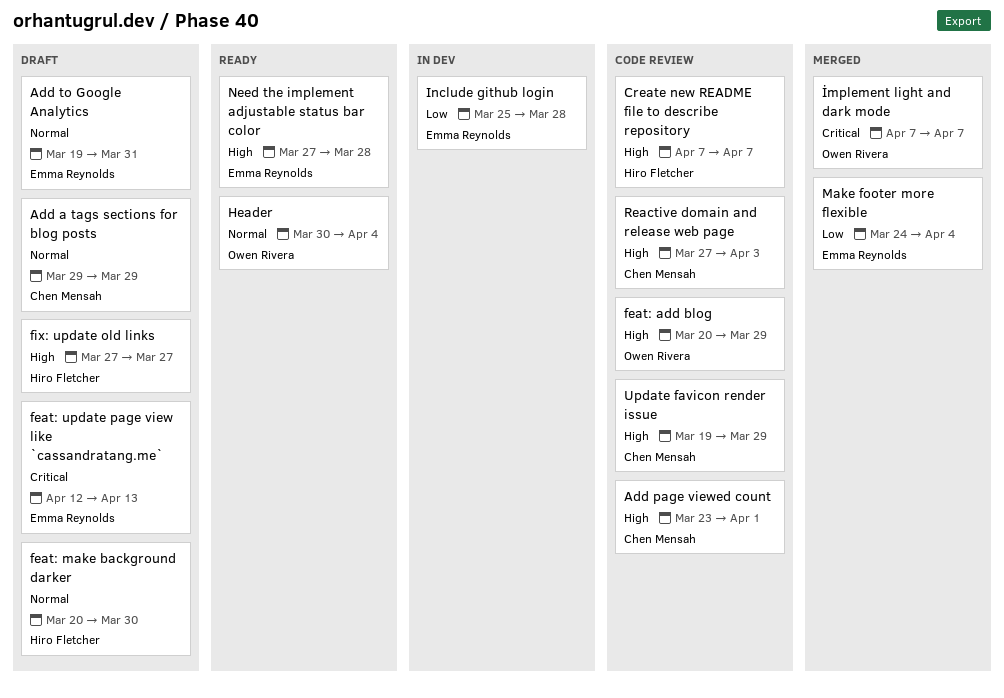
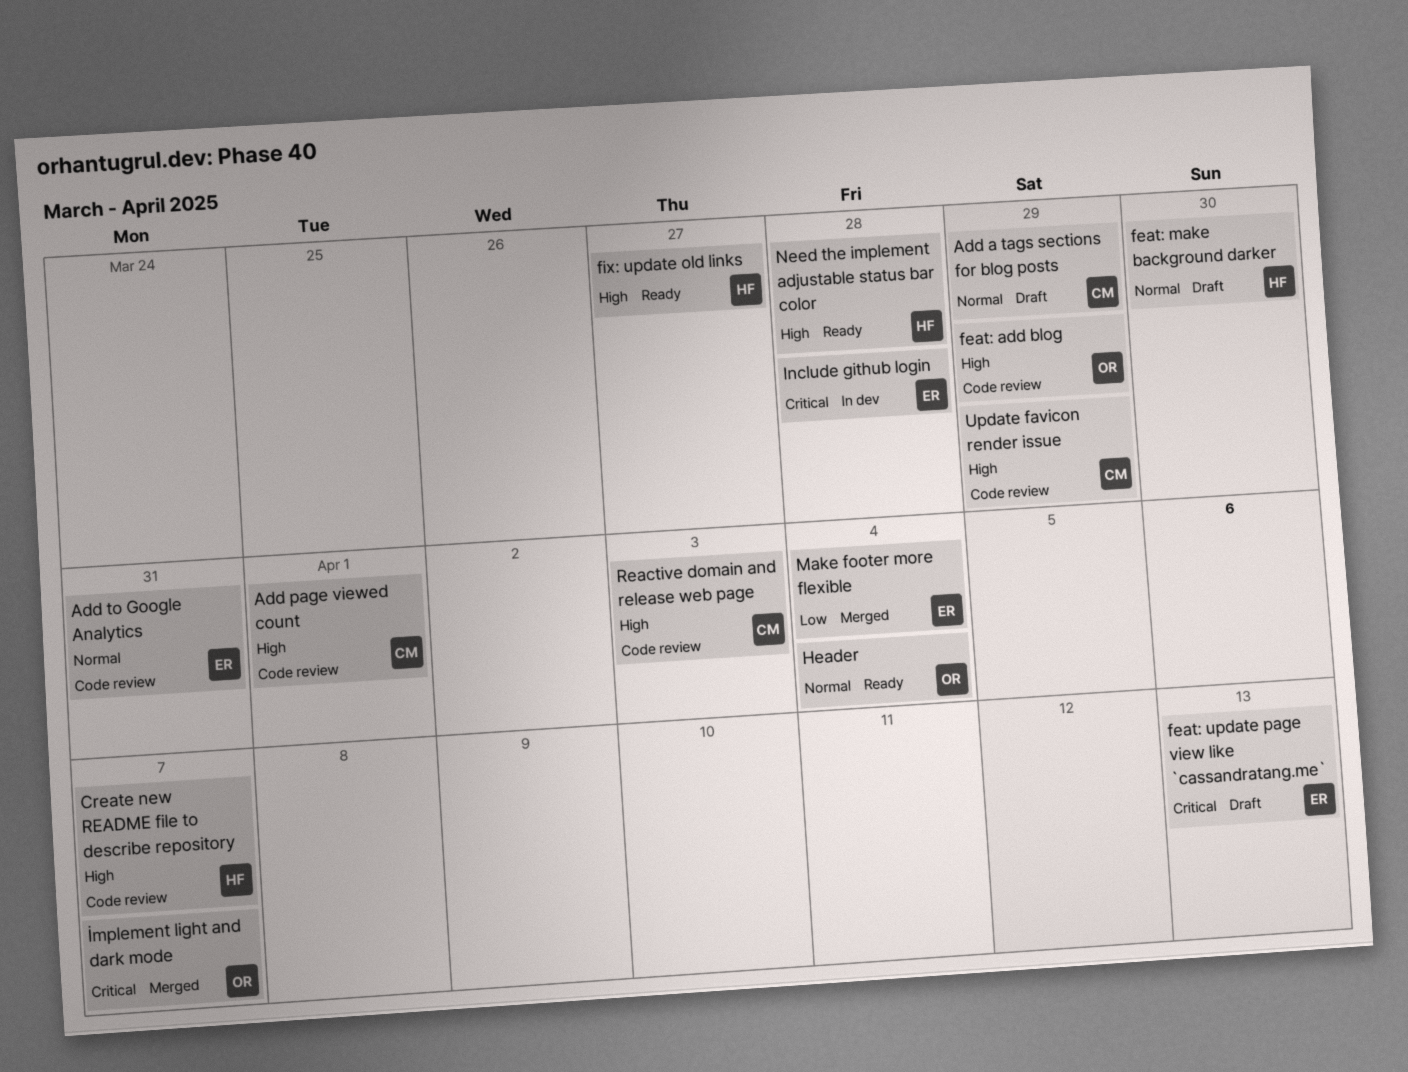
Add to Google Analytics, status: Draft -> Code review
fix: update old links, status: Draft -> Ready
Include github login, priority: Low -> Critical
Need the implement adjustable status bar color, owner: Emma Reynolds -> Hiro Fletcher

